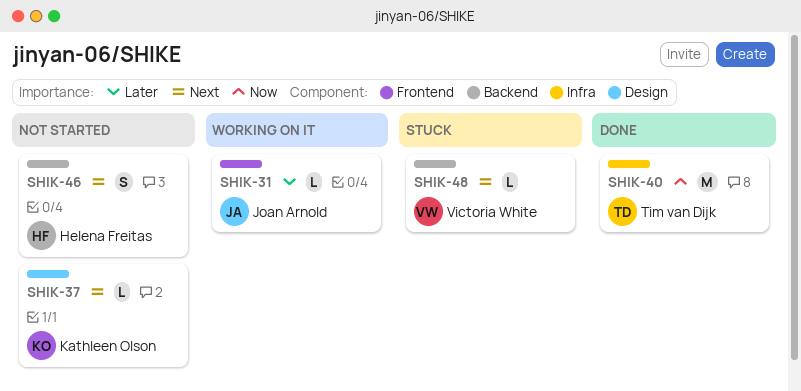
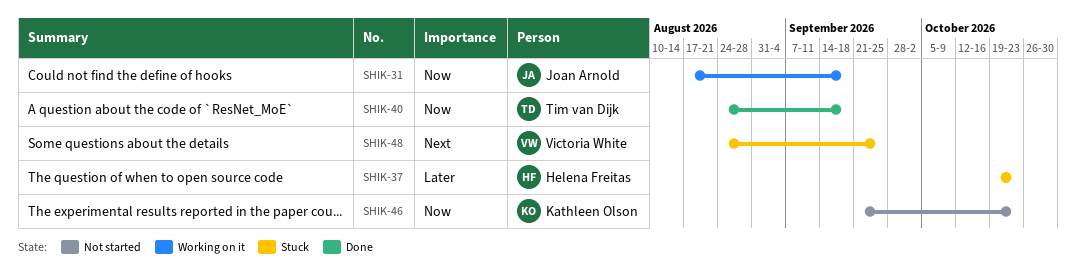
SHIK-31, priority: Later -> Now
SHIK-37, status: Not started -> Stuck
SHIK-37, owner: Kathleen Olson -> Helena Freitas
SHIK-37, priority: Next -> Later
SHIK-46, owner: Helena Freitas -> Kathleen Olson
SHIK-46, priority: Next -> Now

